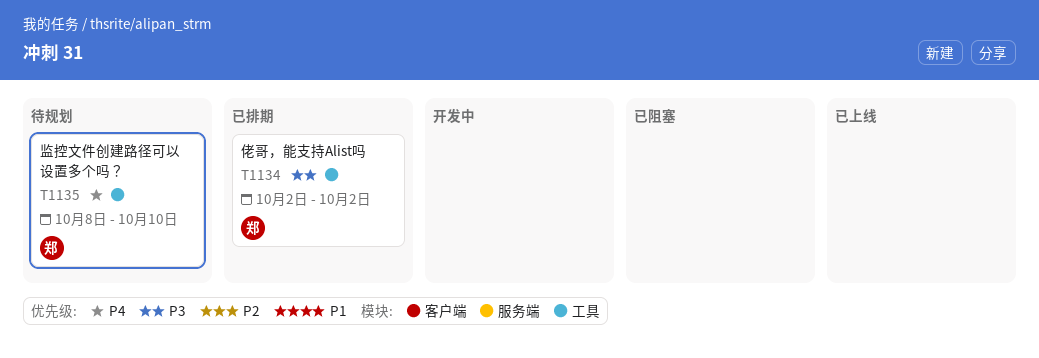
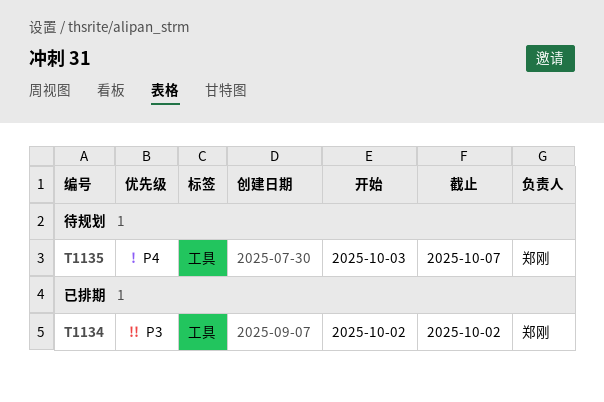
T1135, start: Oct 8 -> Oct 3
T1135, due: Oct 10 -> Oct 7

